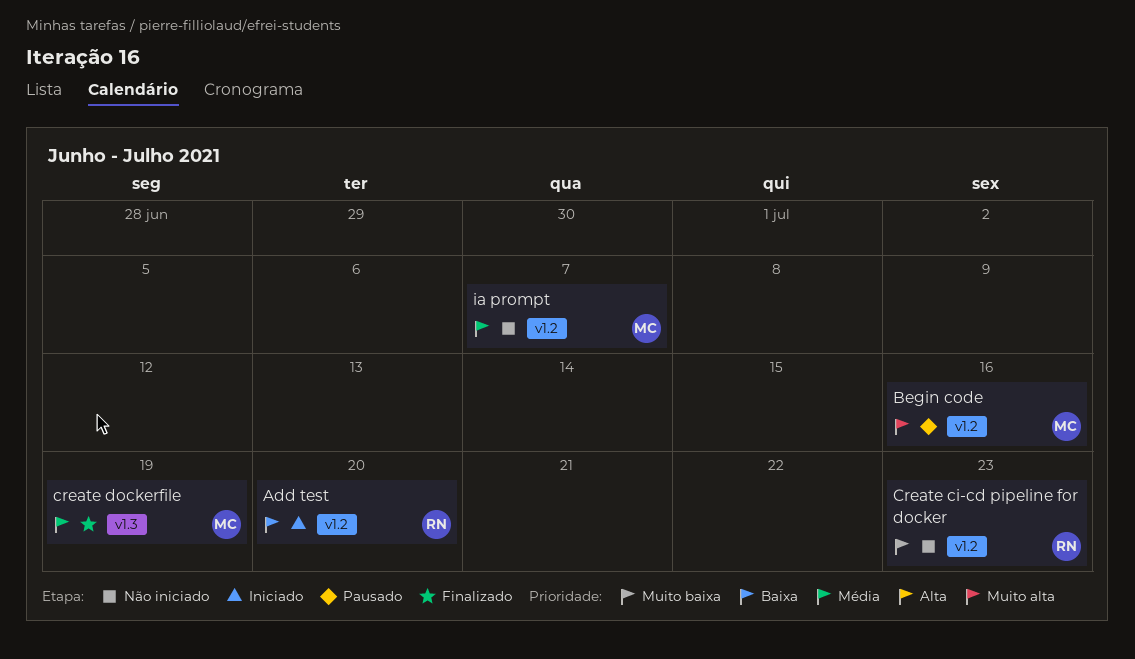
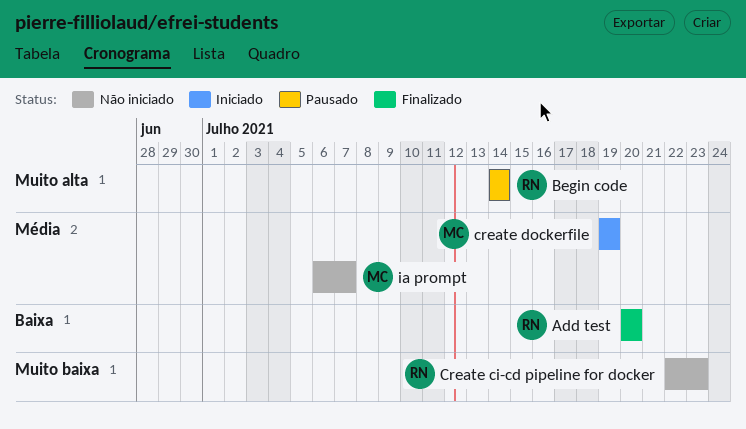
Add test, status: Iniciado -> Finalizado
Begin code, owner: MC -> RN
Begin code, due: Jul 16 -> Jul 14
create dockerfile, status: Finalizado -> Iniciado

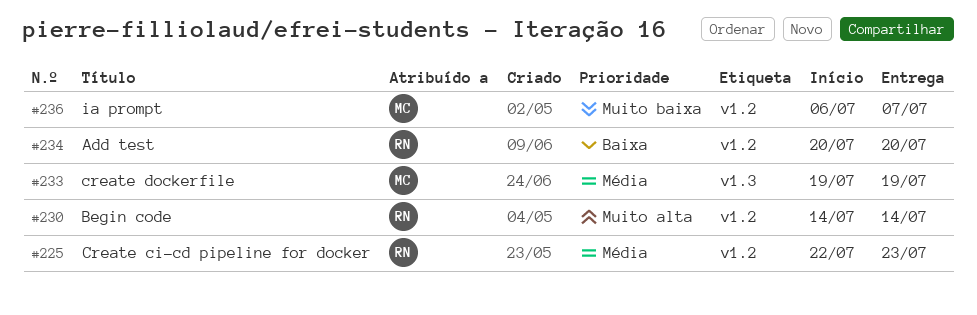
Create ci-cd pipeline for docker, priority: Muito baixa -> Média
ia prompt, priority: Média -> Muito baixa

